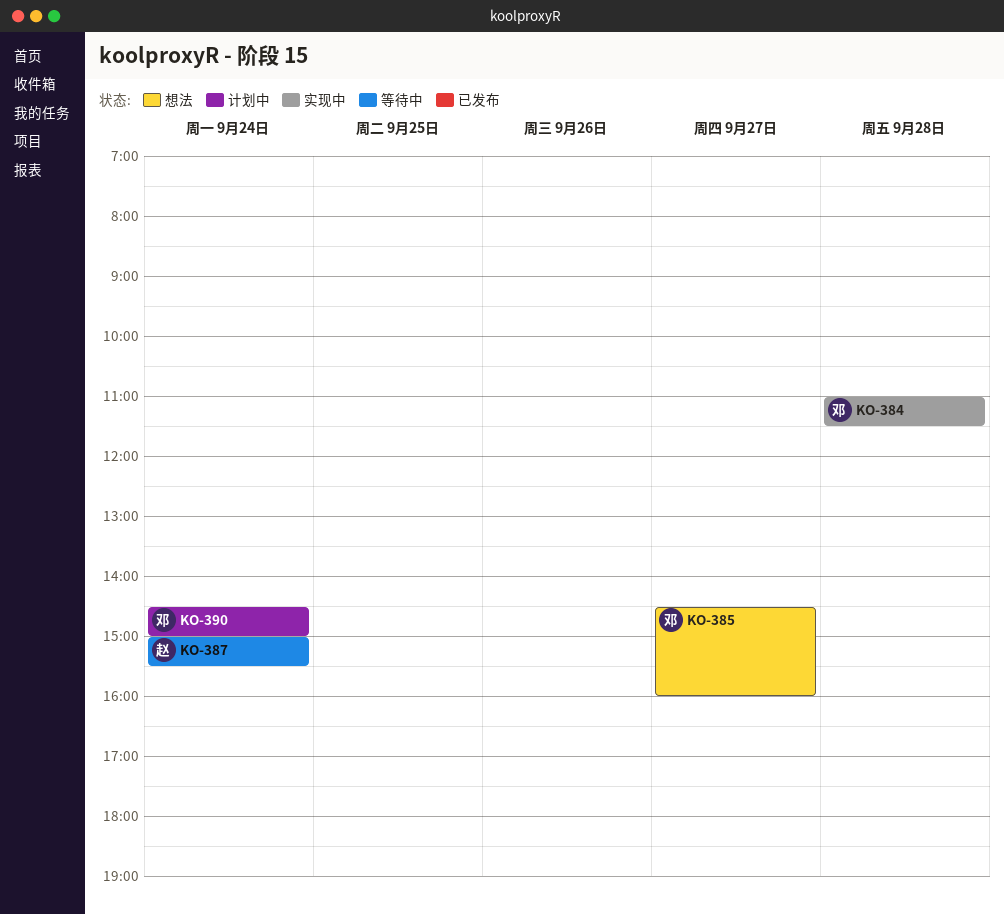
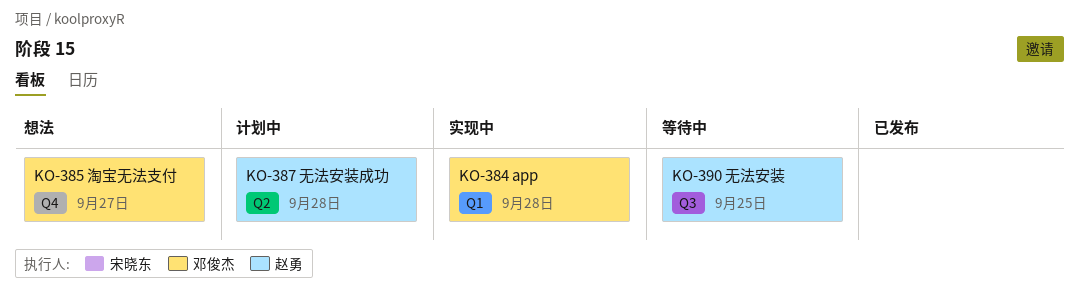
KO-387, status: 等待中 -> 计划中
KO-387, day: Sep 24 -> Sep 28
KO-390, status: 计划中 -> 等待中
KO-390, owner: 邓俊杰 -> 赵勇
KO-390, day: Sep 24 -> Sep 25

